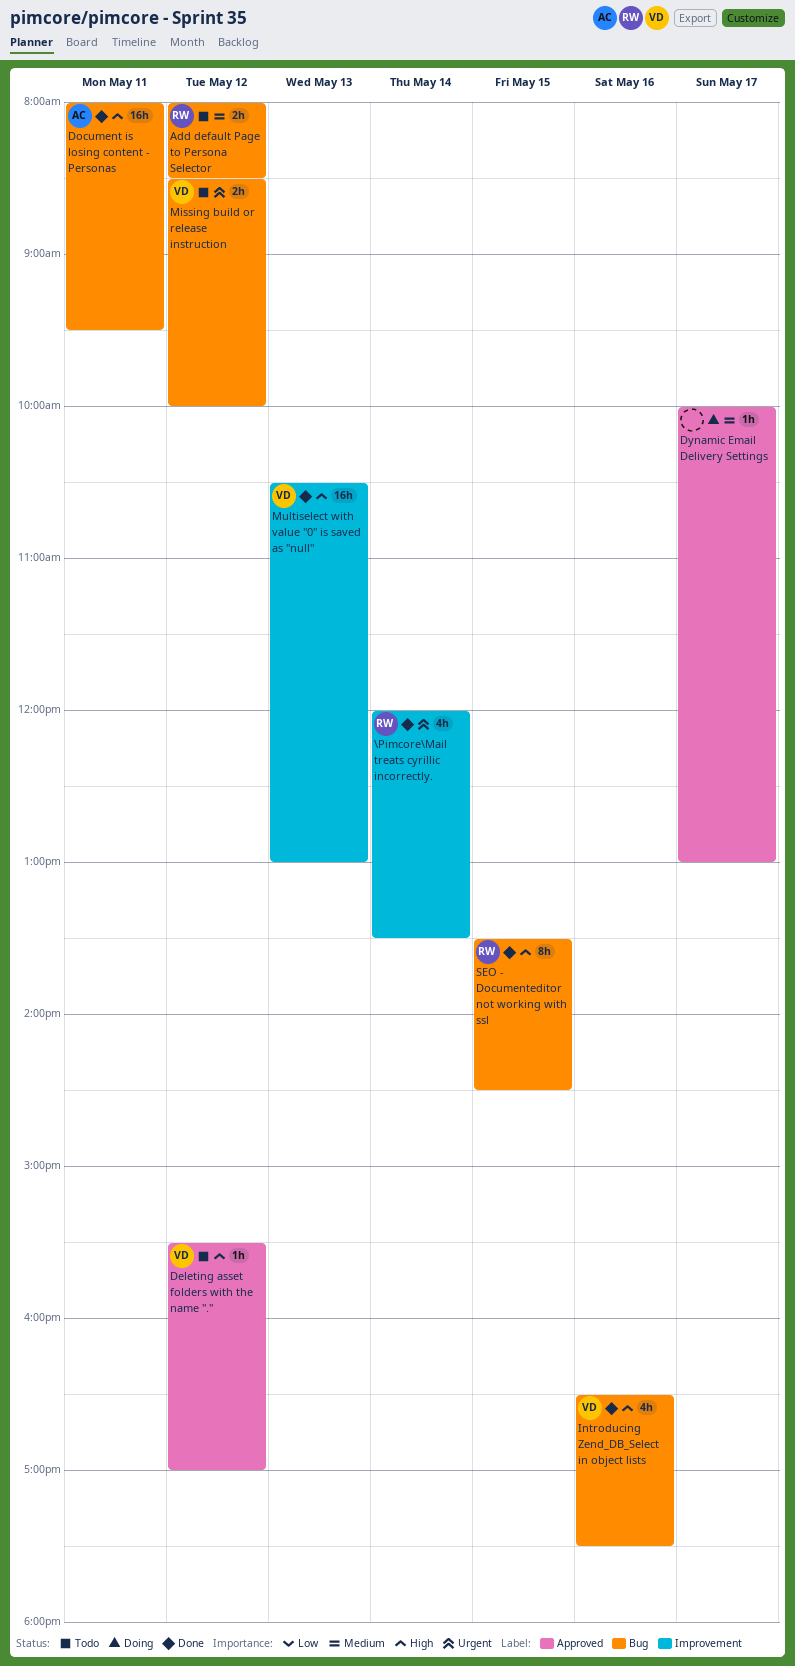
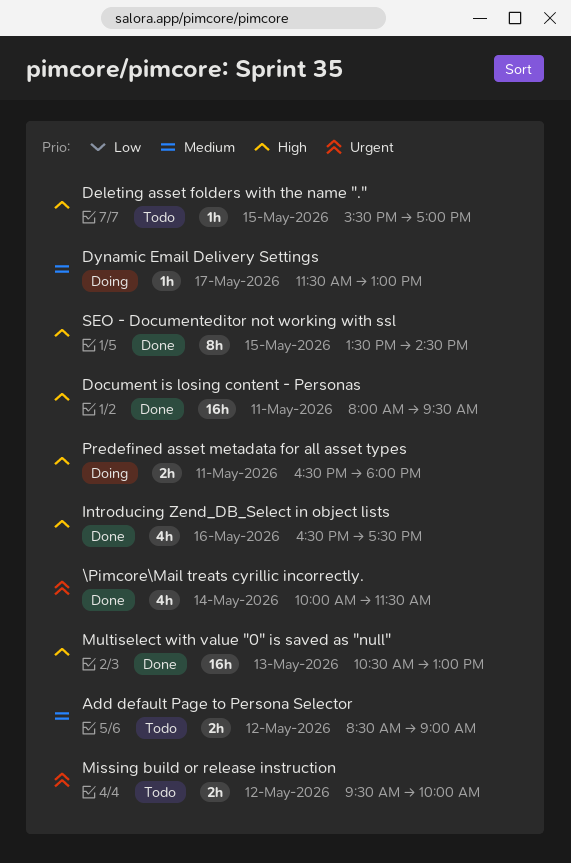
\Pimcore\Mail treats cyrillic incorrectly., begins: 12:00 -> 10:00
\Pimcore\Mail treats cyrillic incorrectly., ends: 13:30 -> 11:30
Add default Page to Persona Selector, begins: 08:00 -> 08:30
Add default Page to Persona Selector, ends: 08:30 -> 09:00
Deleting asset folders with the name ".", day: May 12 -> May 15
Dynamic Email Delivery Settings, begins: 10:00 -> 11:30
Missing build or release instruction, begins: 08:30 -> 09:30
Predefined asset metadata for all asset types: none -> present

